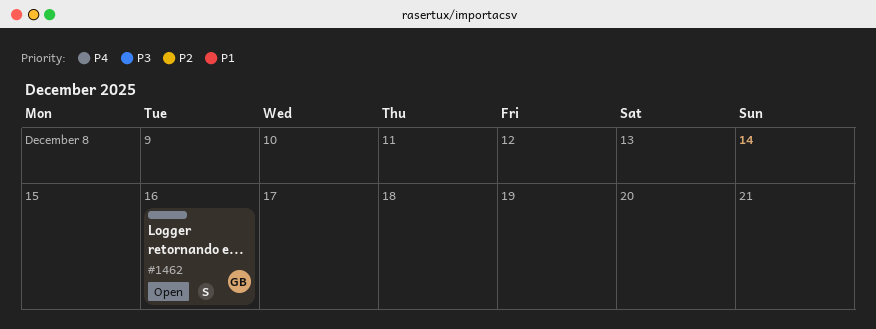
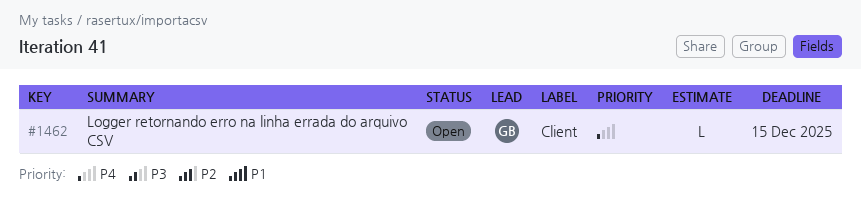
#1462, estimate: S -> L
#1462, due: Dec 16 -> Dec 15

